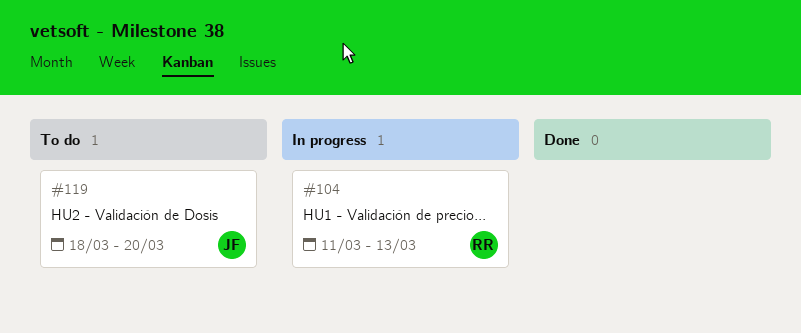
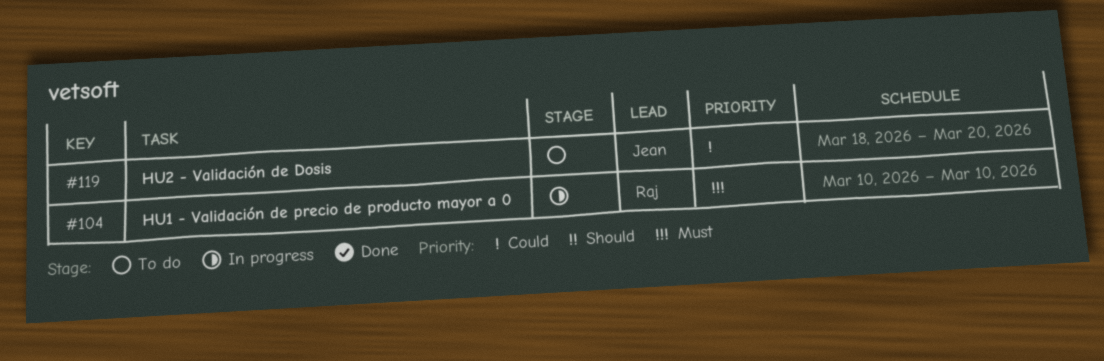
#104, start: Mar 11 -> Mar 10
#104, due: Mar 13 -> Mar 10

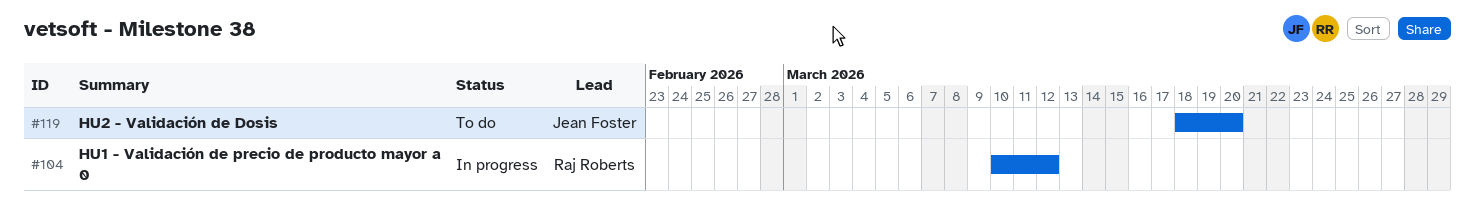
#104, due: Mar 10 -> Mar 12

